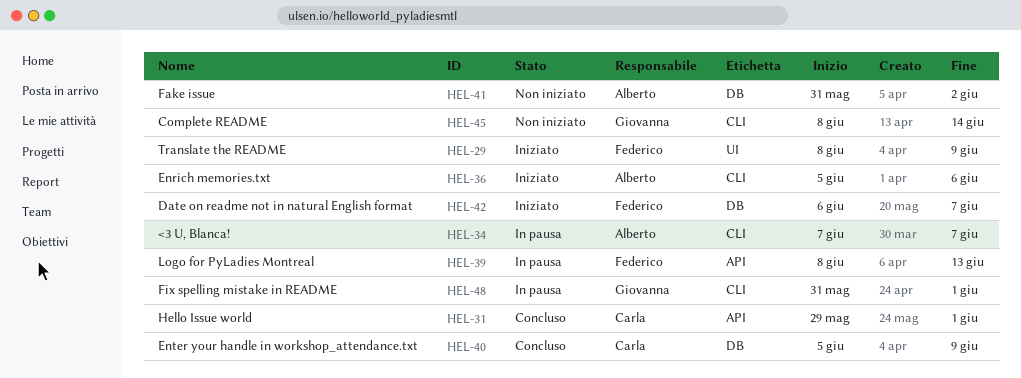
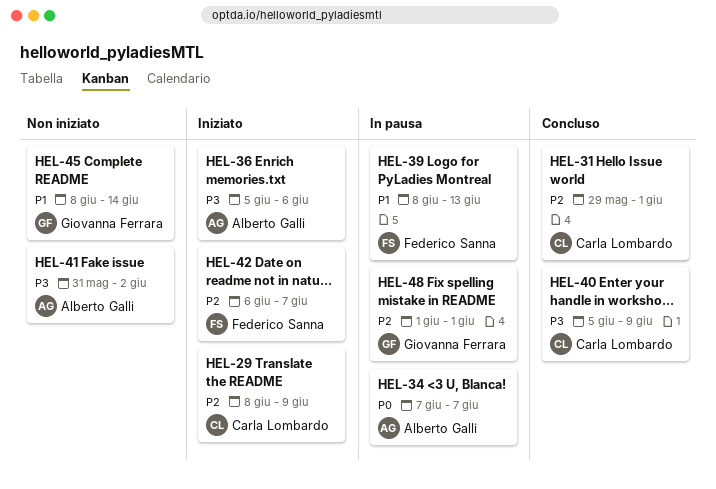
HEL-29, owner: Federico Sanna -> Carla Lombardo
HEL-48, start: May 31 -> Jun 1

